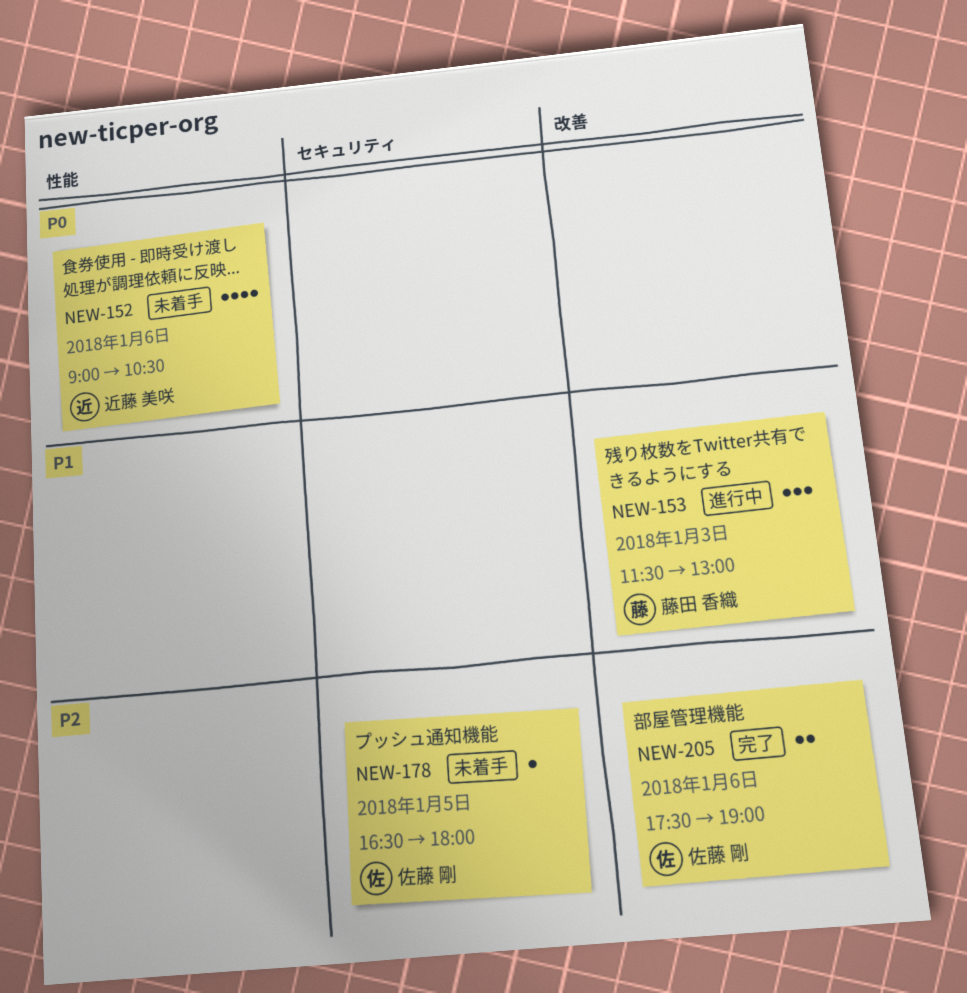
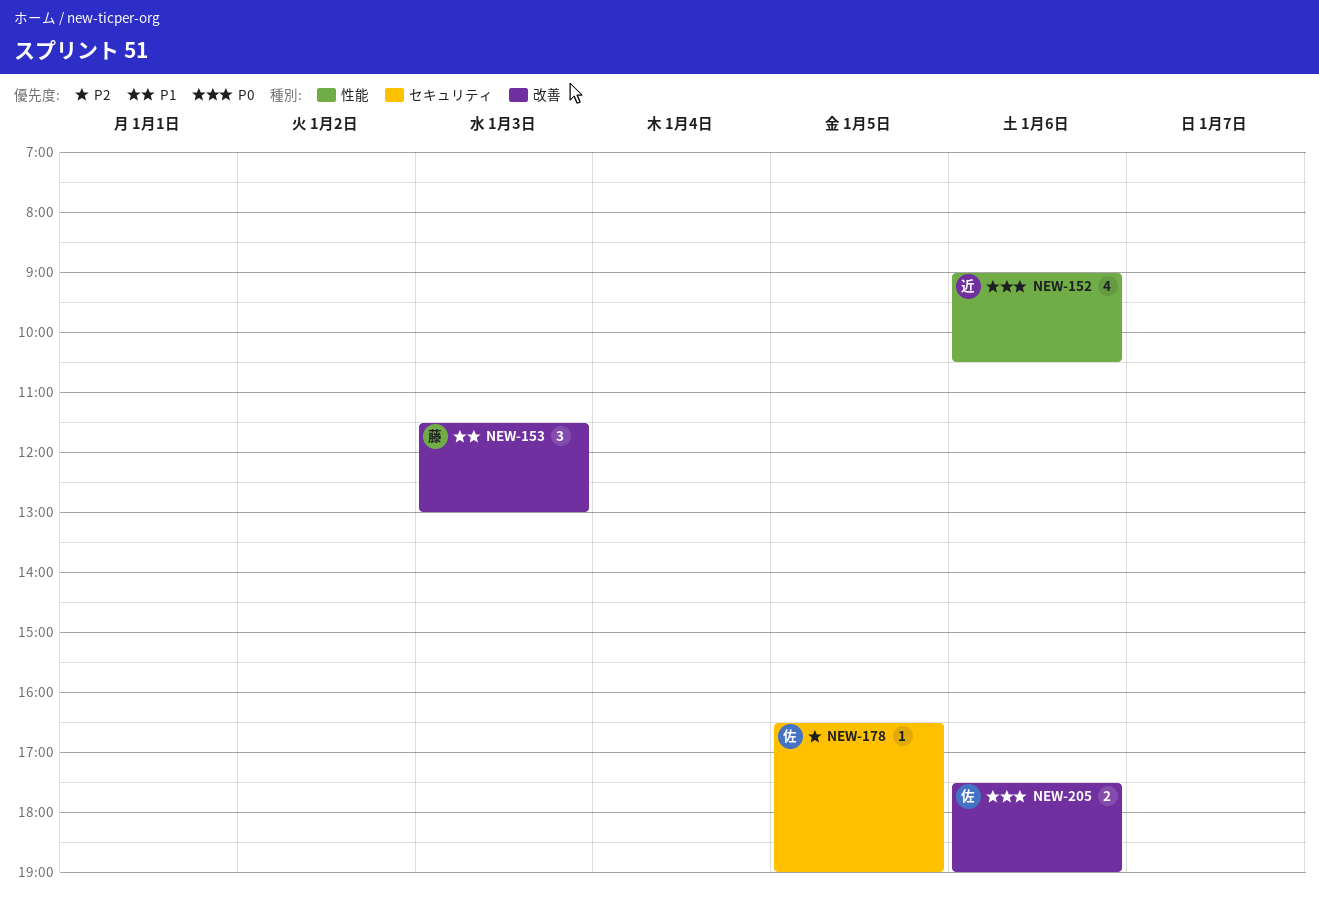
NEW-178, ends: 18:00 -> 19:00
NEW-205, priority: P2 -> P0

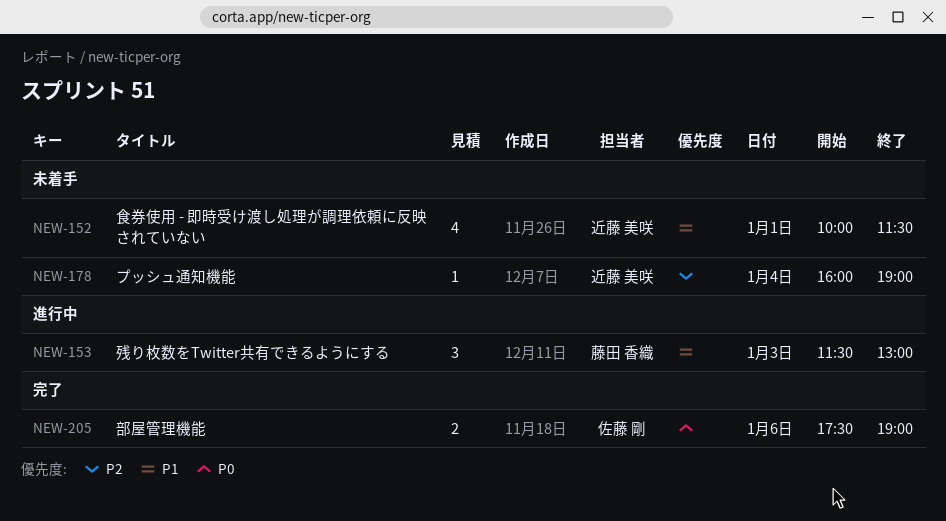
NEW-152, priority: P0 -> P1
NEW-152, day: Jan 6 -> Jan 1
NEW-152, begins: 09:00 -> 10:00
NEW-152, ends: 10:30 -> 11:30
NEW-178, owner: 佐藤 剛 -> 近藤 美咲
NEW-178, day: Jan 5 -> Jan 4
NEW-178, begins: 16:30 -> 16:00

